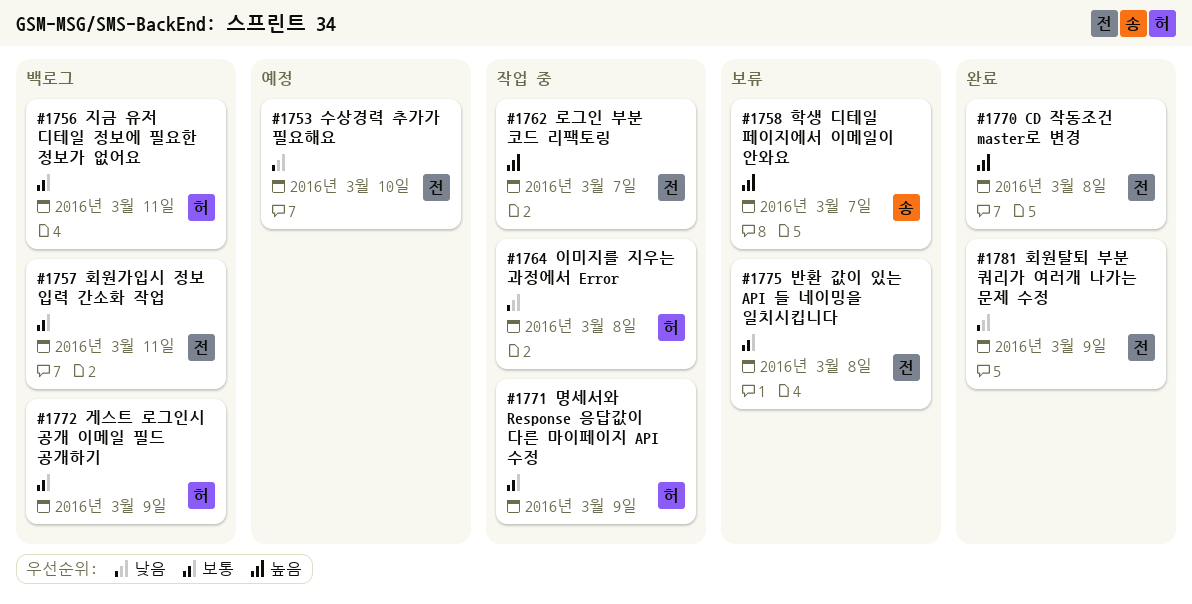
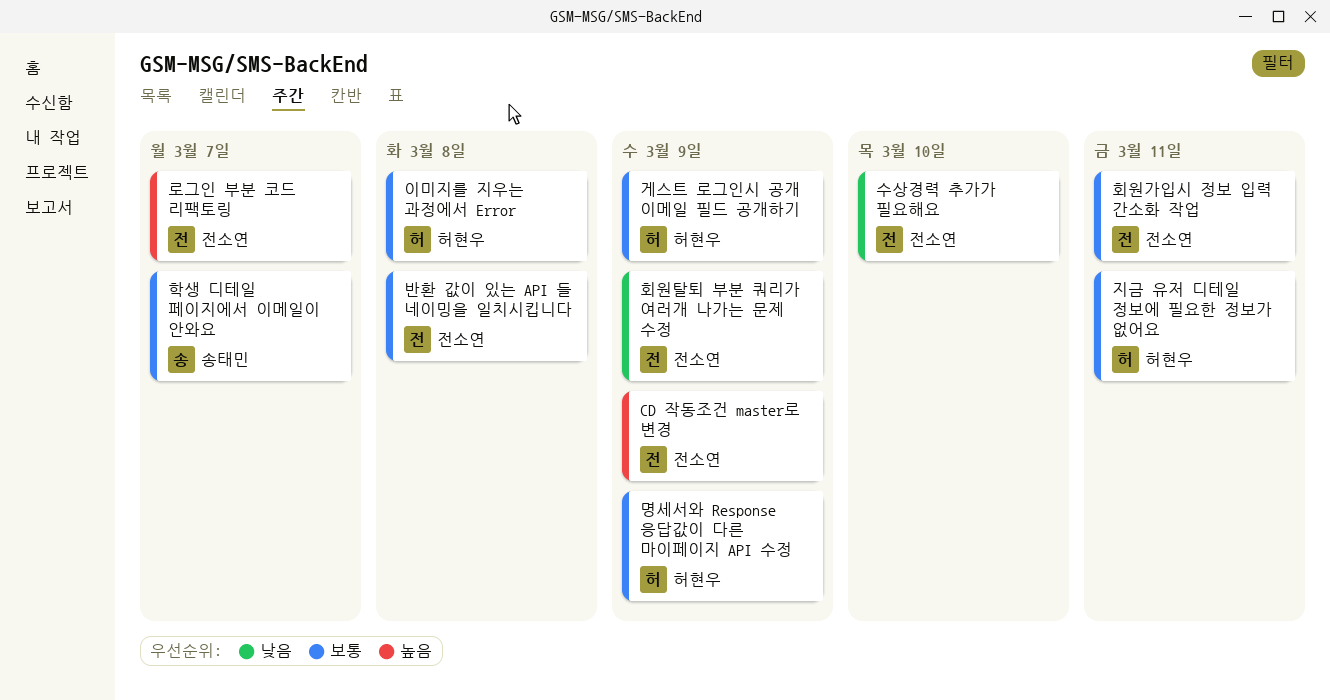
CD 작동조건 master로 변경, due: Mar 8 -> Mar 9
이미지를 지우는 과정에서 Error, priority: 낮음 -> 보통
학생 디테일 페이지에서 이메일이 안와요, priority: 높음 -> 보통

